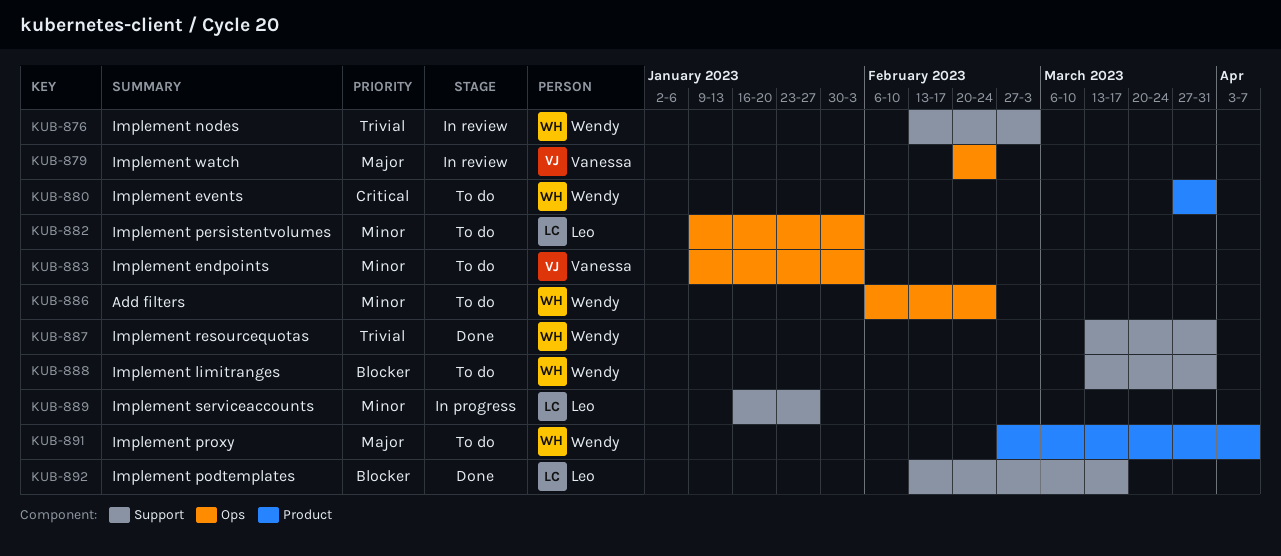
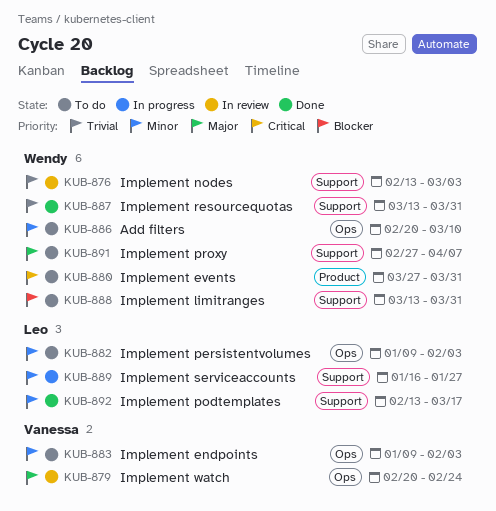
KUB-886, start: Feb 6 -> Feb 20
KUB-886, due: Feb 24 -> Mar 10
KUB-891, label: Product -> Support
KUB-892, priority: Blocker -> Minor

